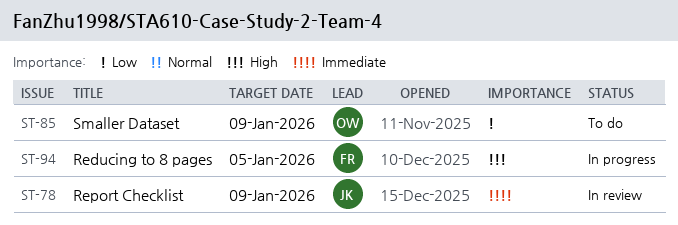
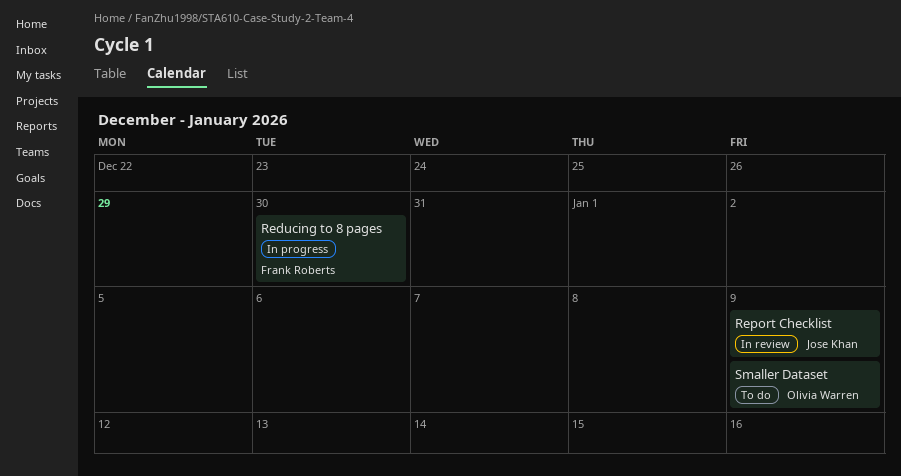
Reducing to 8 pages, due: Jan 5 -> Dec 30

